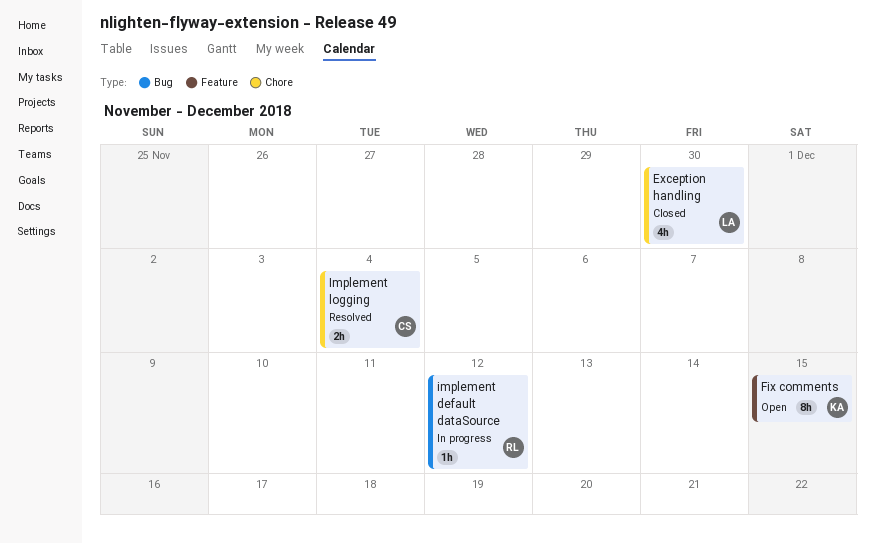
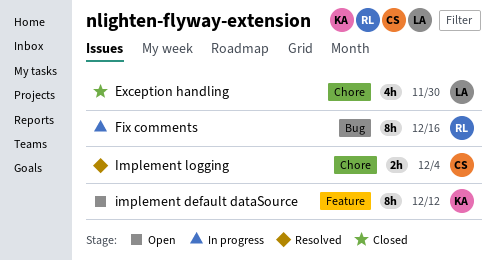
Fix comments, status: Open -> In progress
Fix comments, owner: KA -> RL
Fix comments, label: Feature -> Bug
Fix comments, due: Dec 15 -> Dec 16
implement default dataSource, status: In progress -> Open
implement default dataSource, owner: RL -> KA
implement default dataSource, label: Bug -> Feature
implement default dataSource, estimate: 1h -> 8h

